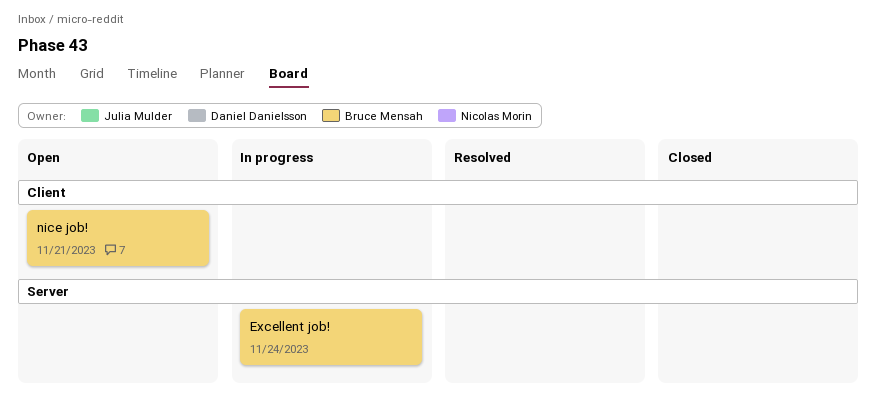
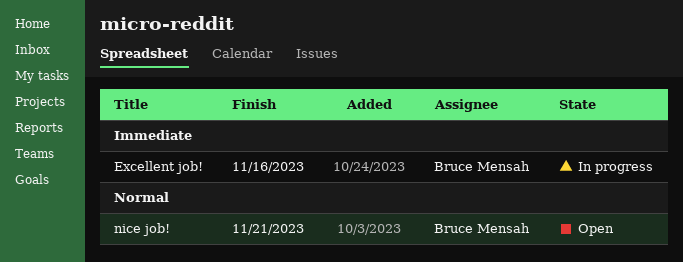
Excellent job!, due: Nov 24 -> Nov 16

